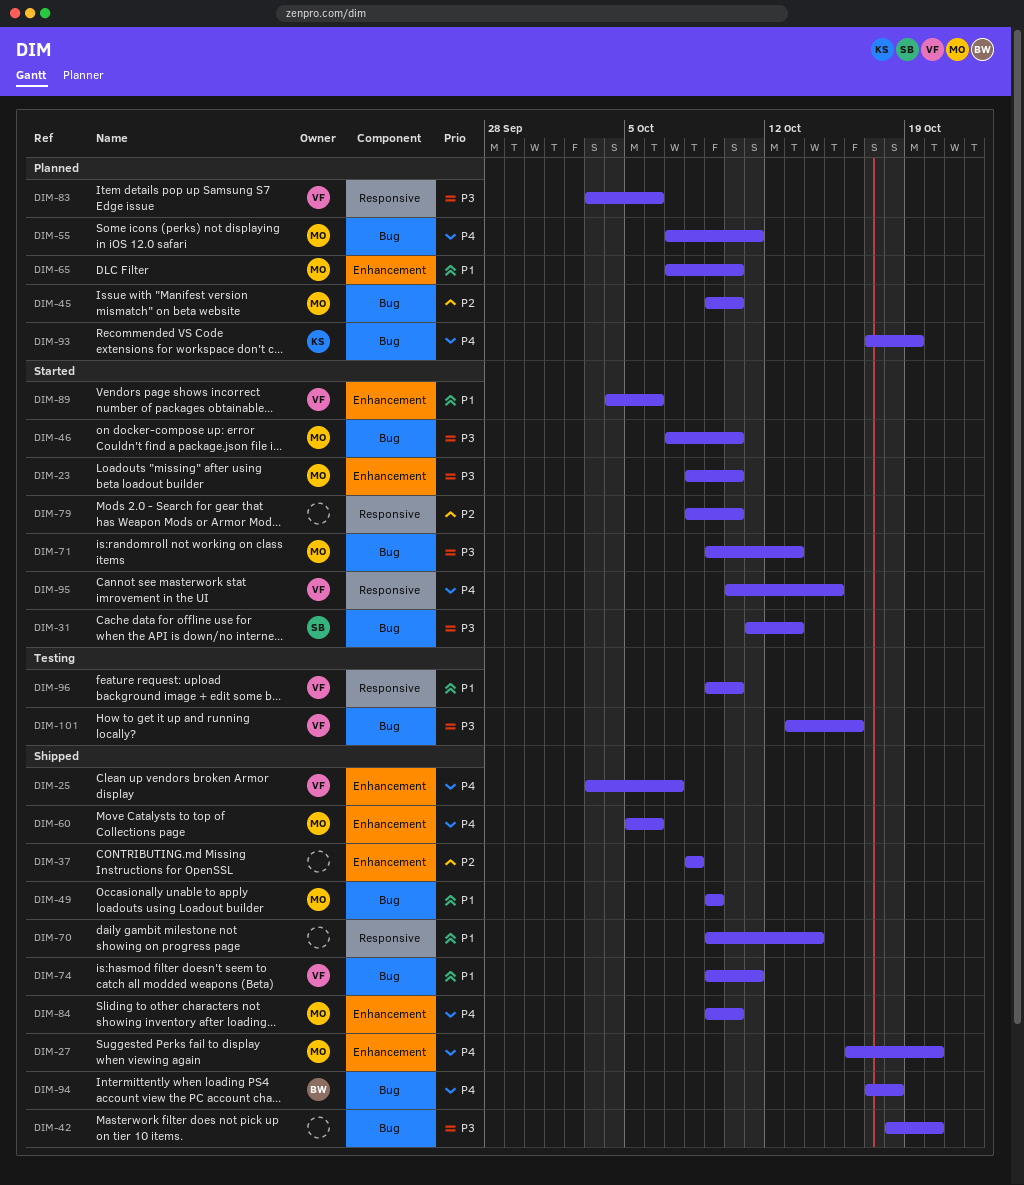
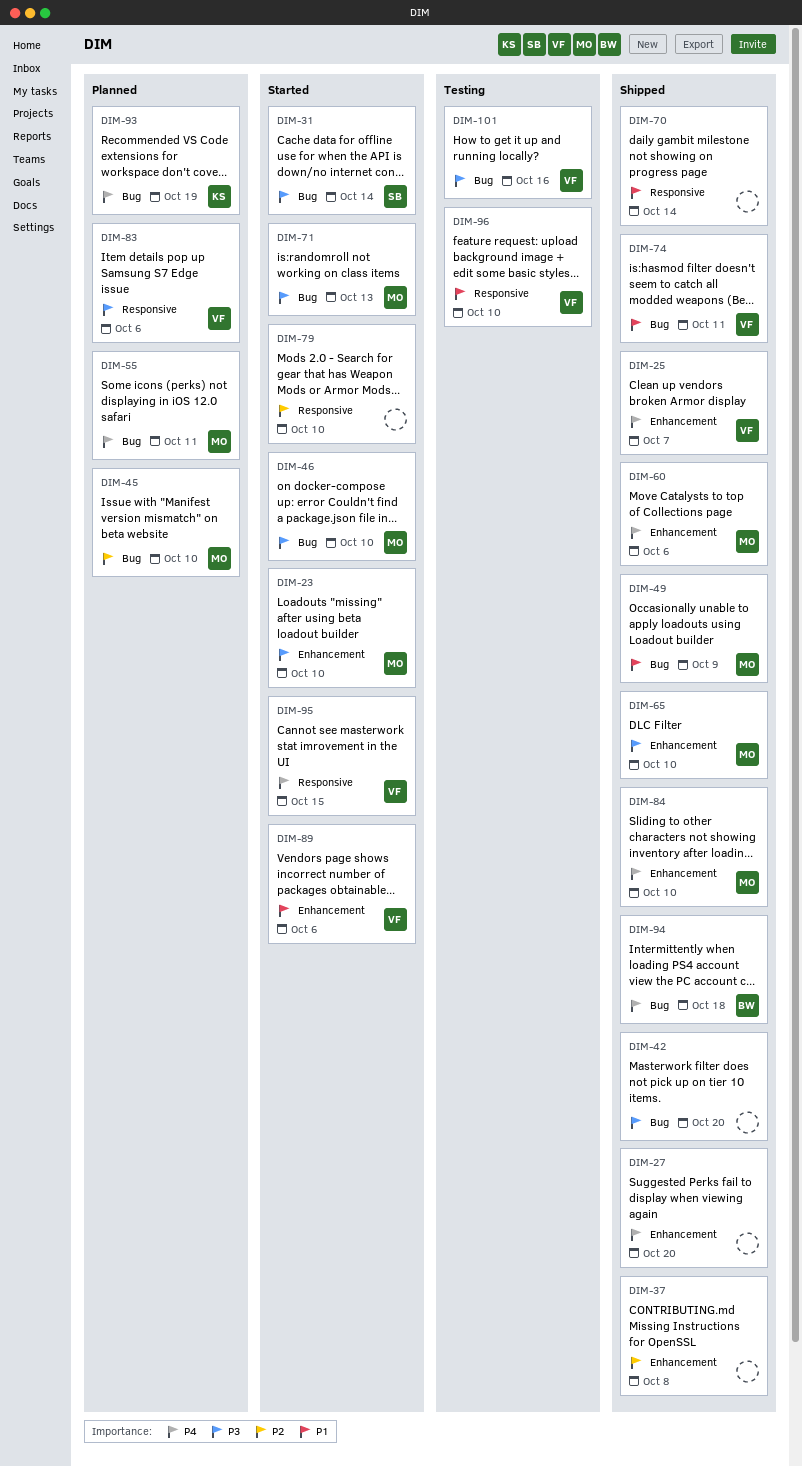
DIM-27, owner: MO -> none
DIM-31, due: Oct 13 -> Oct 14
DIM-65, status: Planned -> Shipped
DIM-65, priority: P1 -> P3

